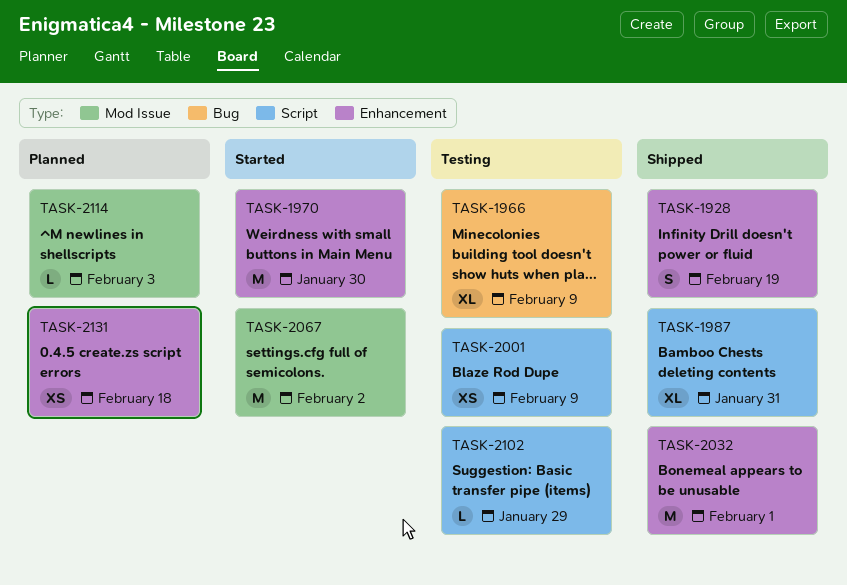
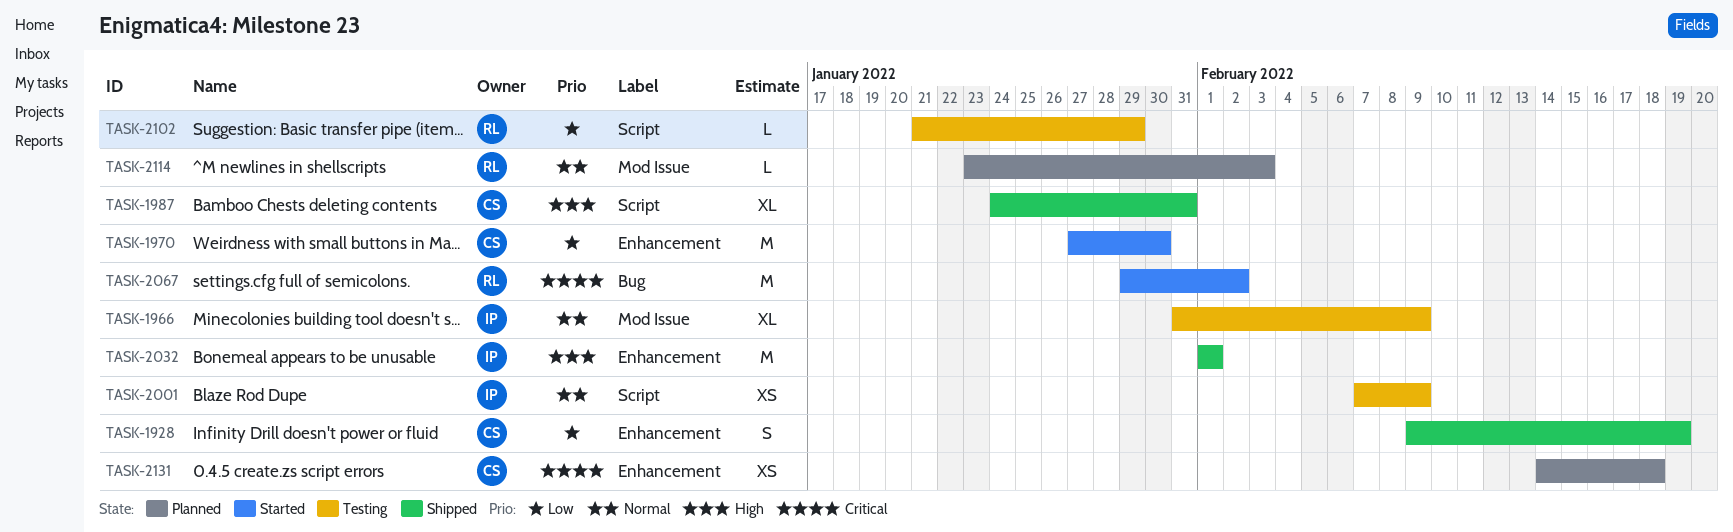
TASK-1966, label: Bug -> Mod Issue
TASK-2067, label: Mod Issue -> Bug

